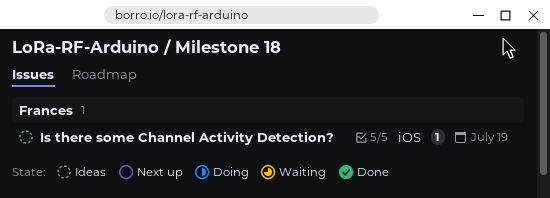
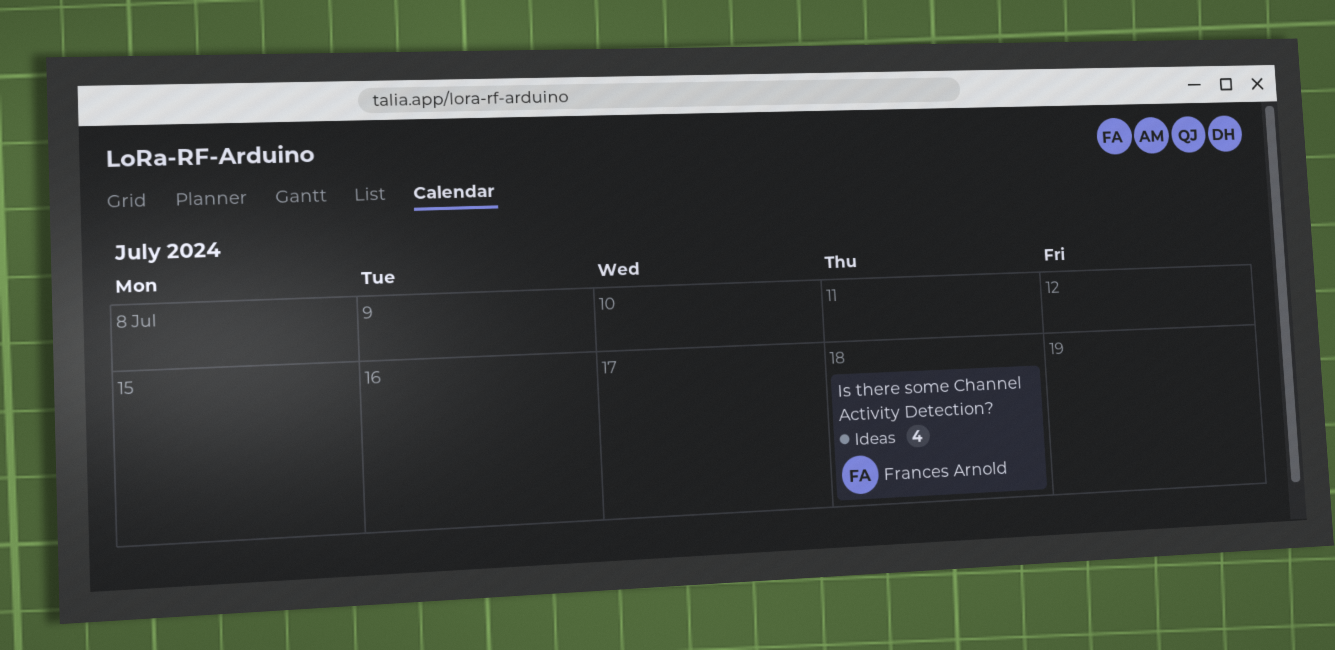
Is there some Channel Activity Detection?, estimate: 1 -> 4
Is there some Channel Activity Detection?, due: Jul 19 -> Jul 18

